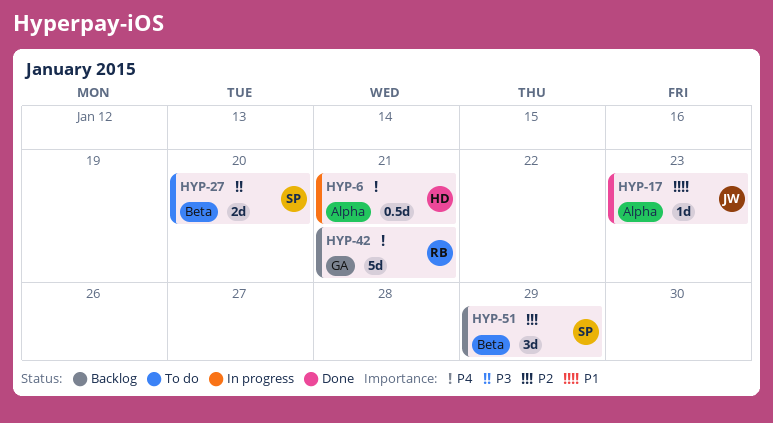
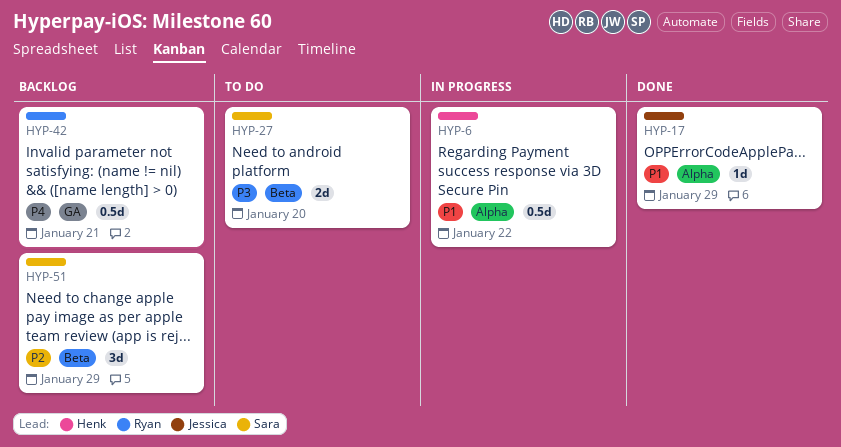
HYP-6, priority: P4 -> P1
HYP-6, due: Jan 21 -> Jan 22
HYP-17, due: Jan 23 -> Jan 29
HYP-42, estimate: 5d -> 0.5d

